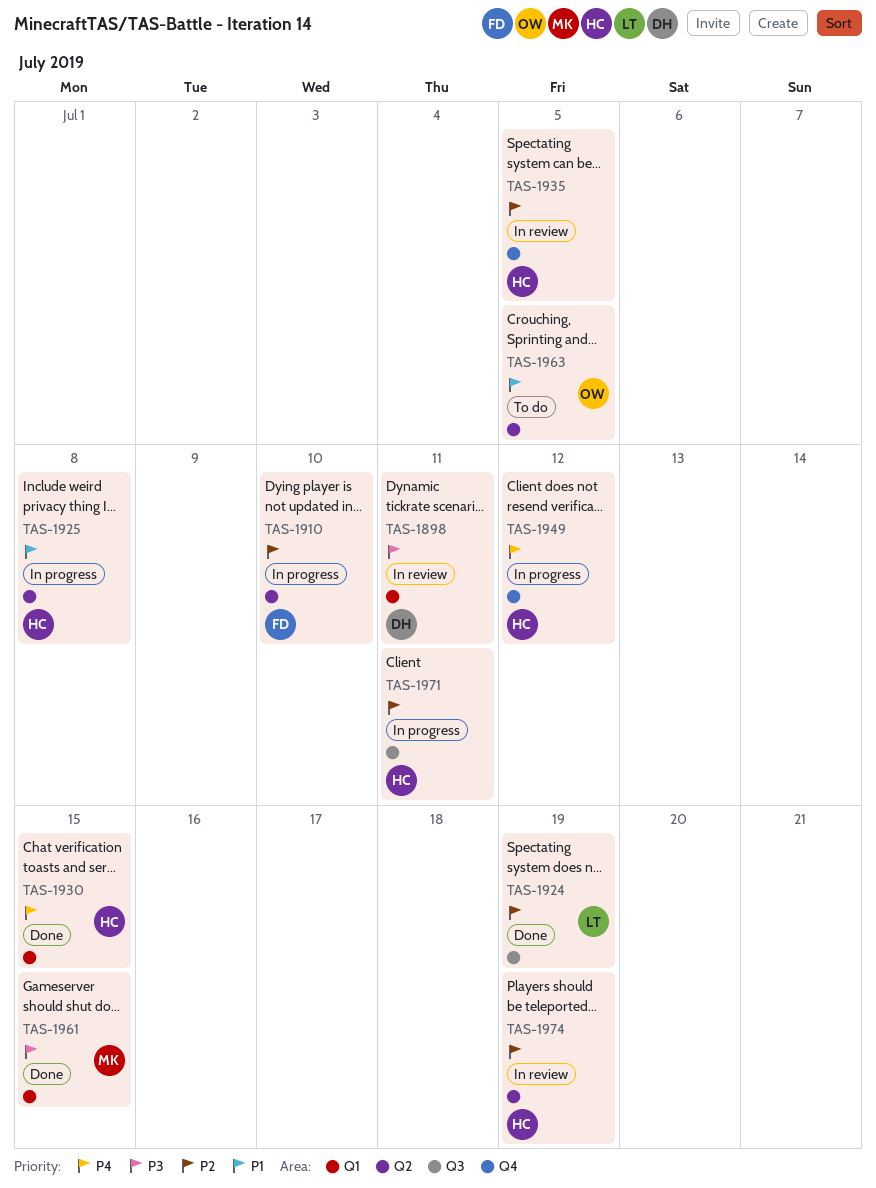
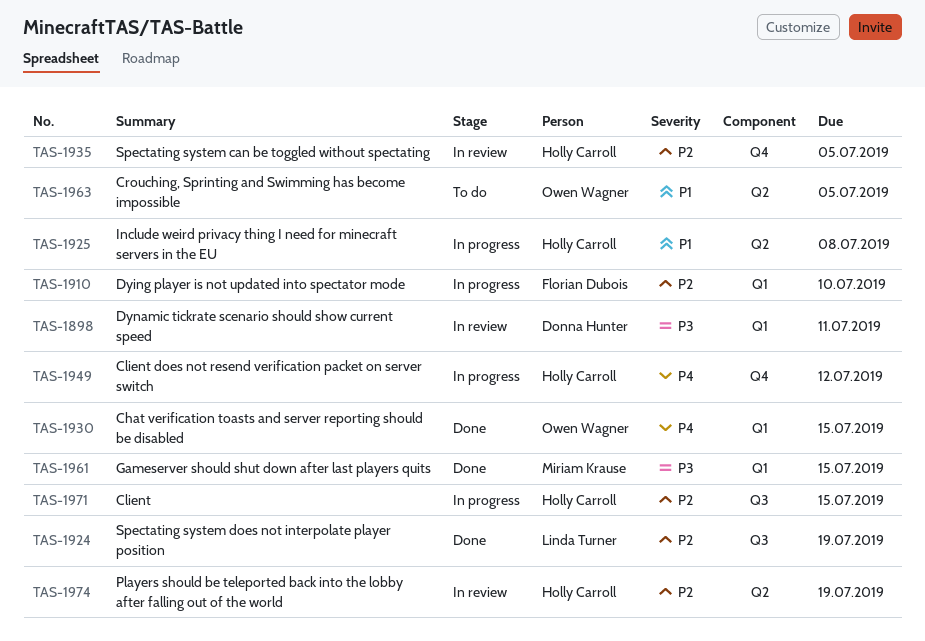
TAS-1910, label: Q2 -> Q1
TAS-1930, owner: Holly Carroll -> Owen Wagner
TAS-1971, due: Jul 11 -> Jul 15

